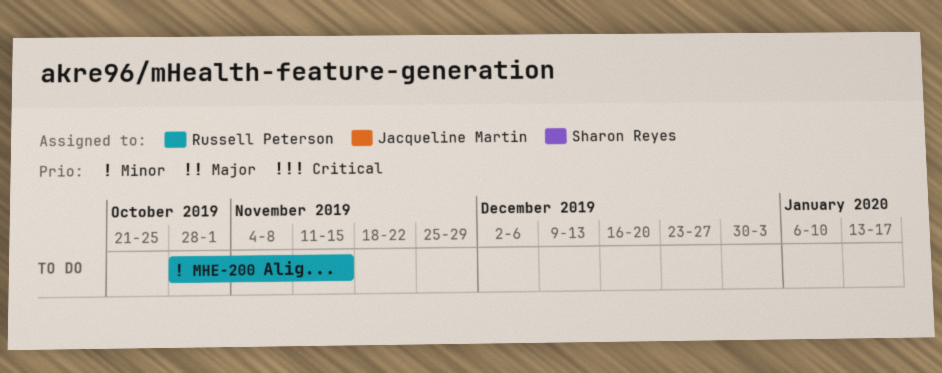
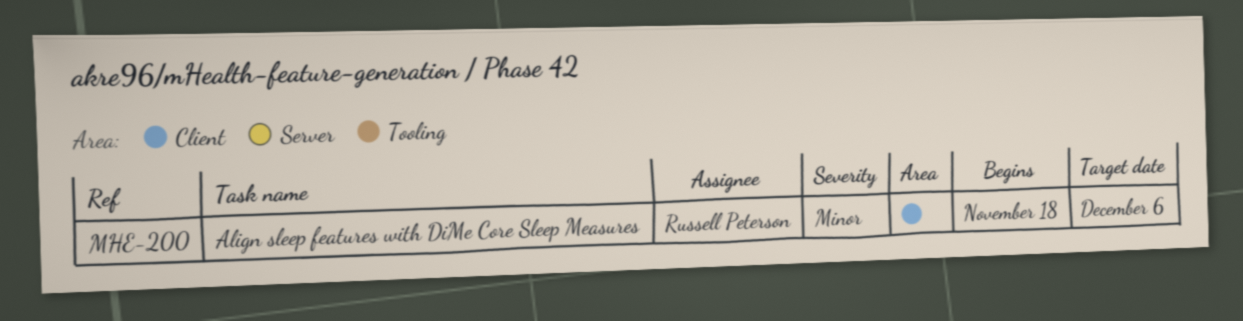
MHE-200, start: Oct 28 -> Nov 18
MHE-200, due: Nov 15 -> Dec 6

